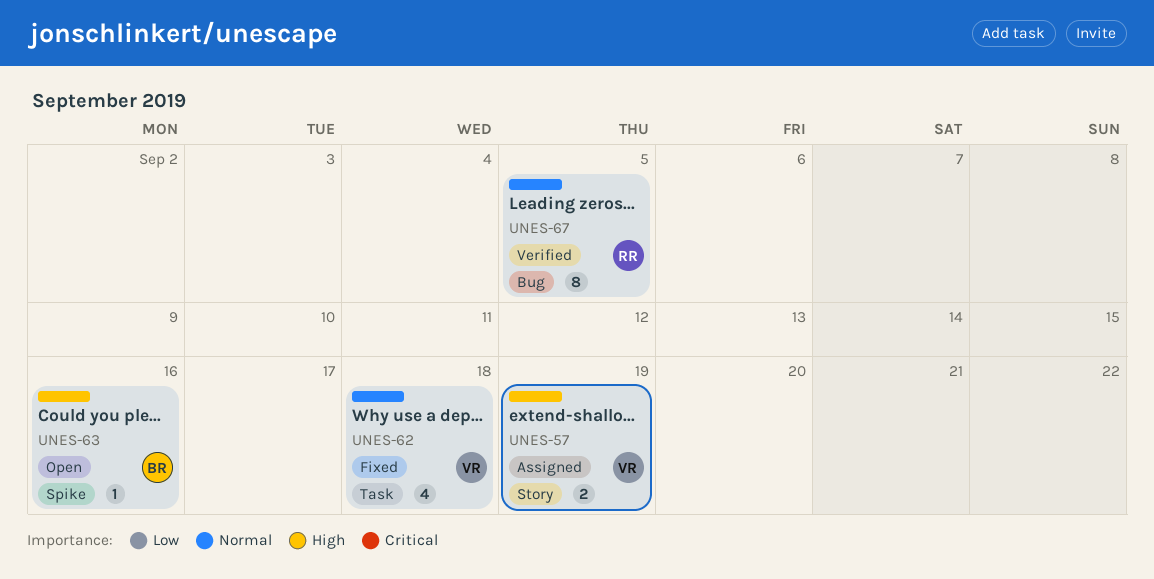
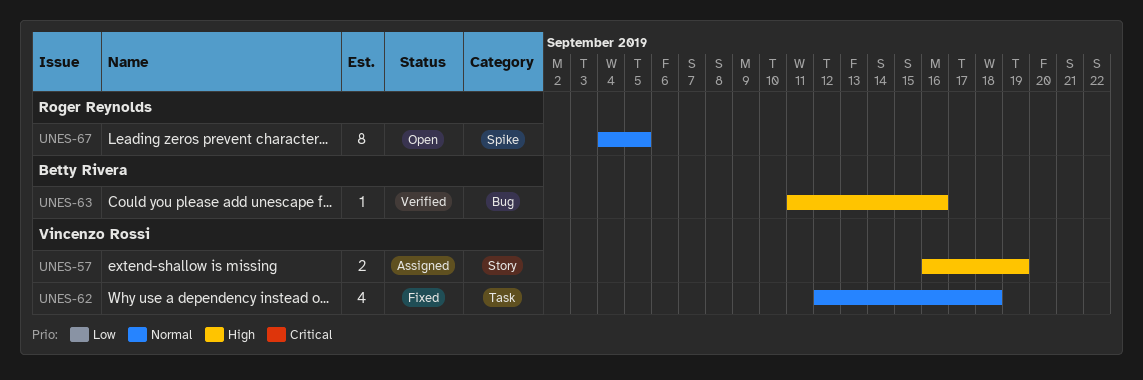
UNES-63, status: Open -> Verified
UNES-63, label: Spike -> Bug
UNES-67, status: Verified -> Open
UNES-67, label: Bug -> Spike

